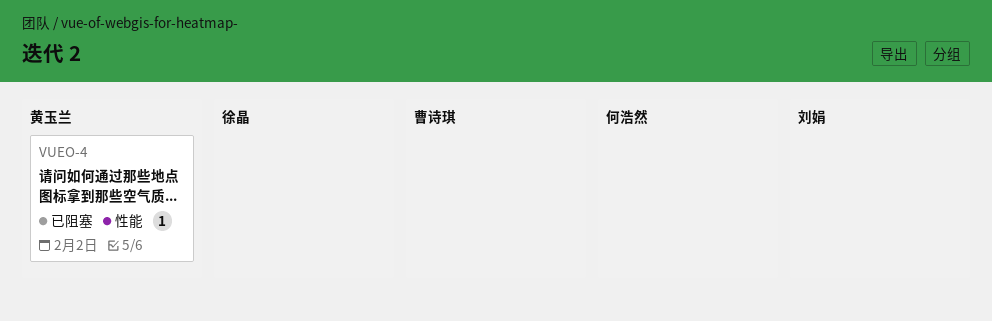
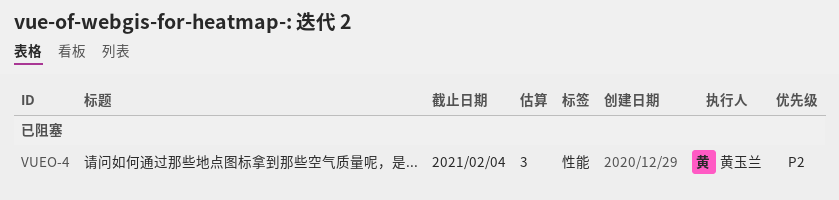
VUEO-4, estimate: 1 -> 3
VUEO-4, due: Feb 2 -> Feb 4

